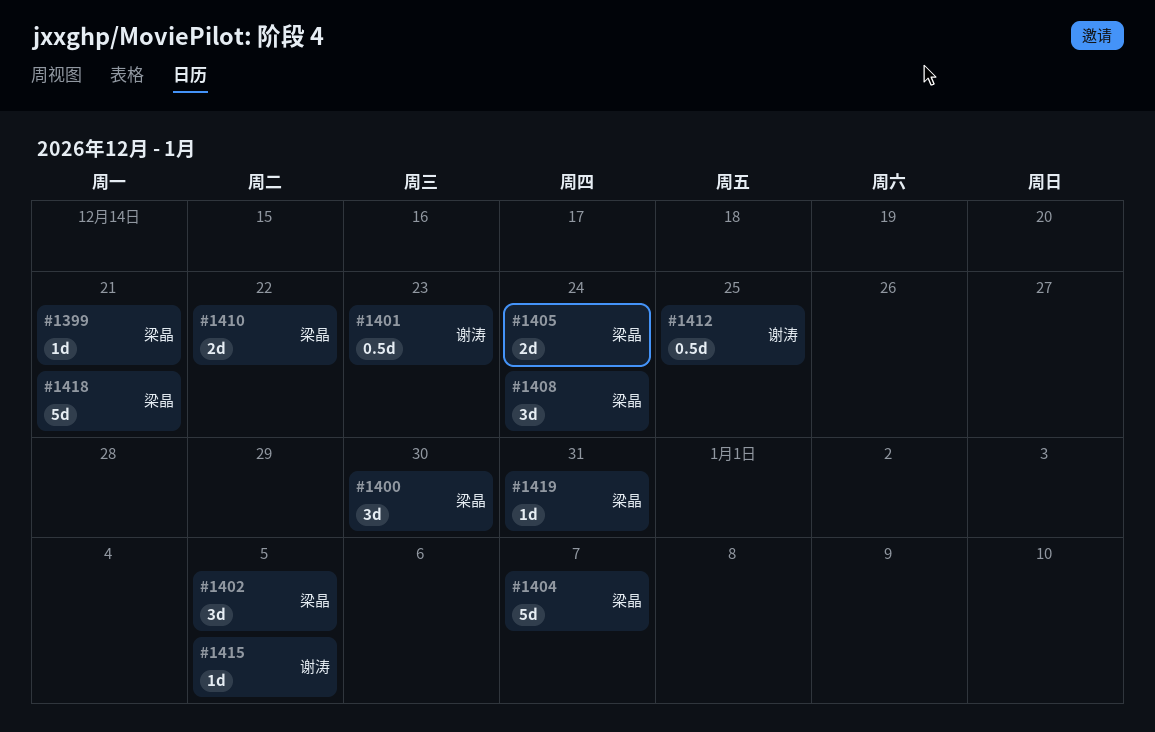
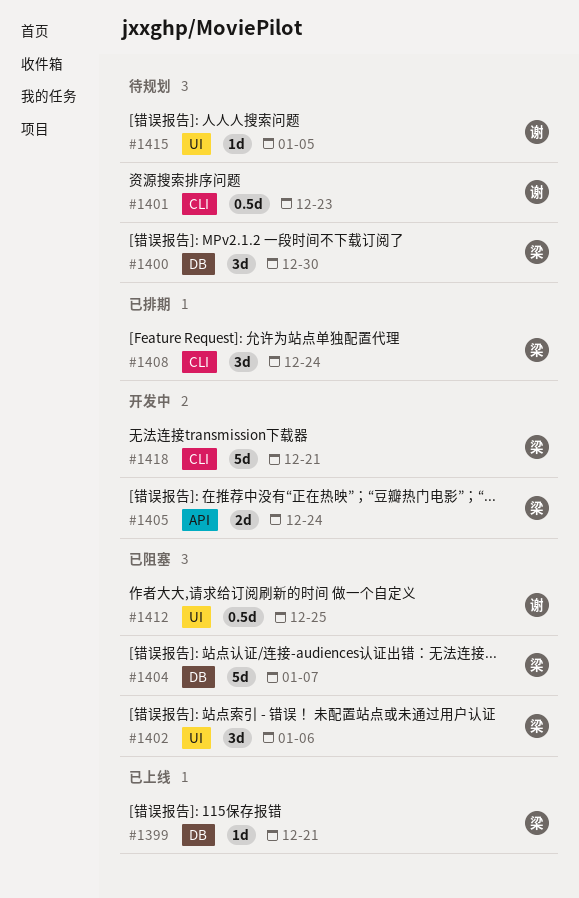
#1402, due: Jan 5 -> Jan 6
#1410: present -> none
#1419: present -> none

